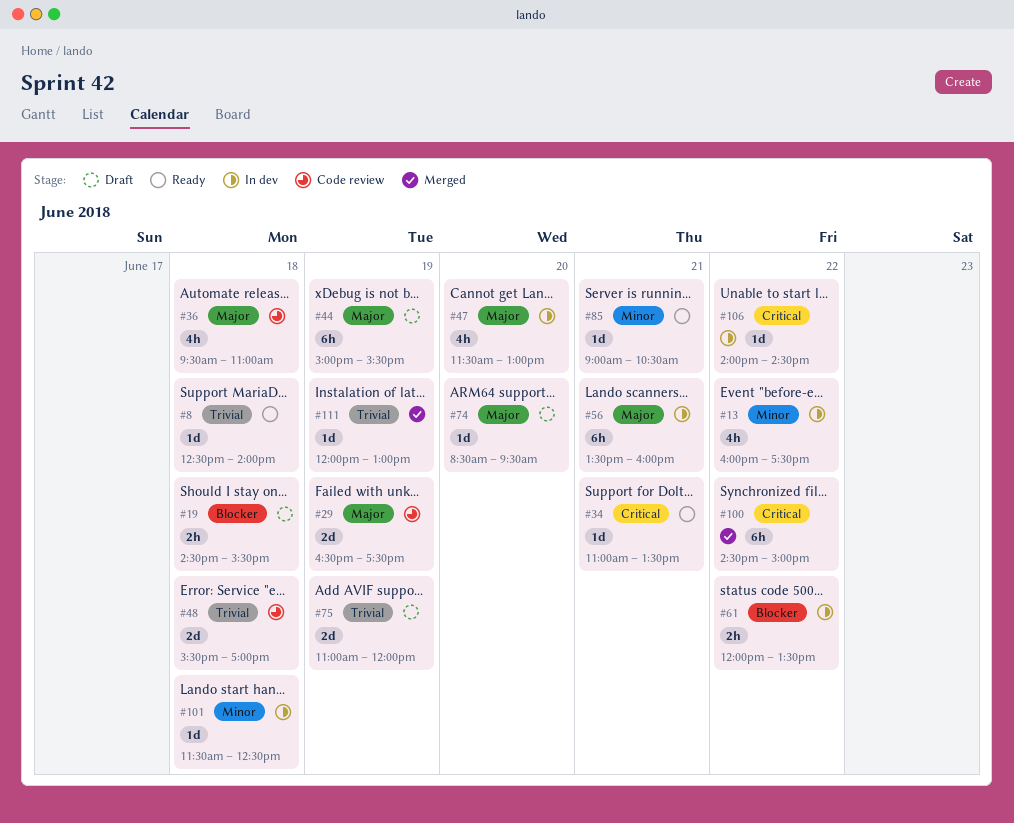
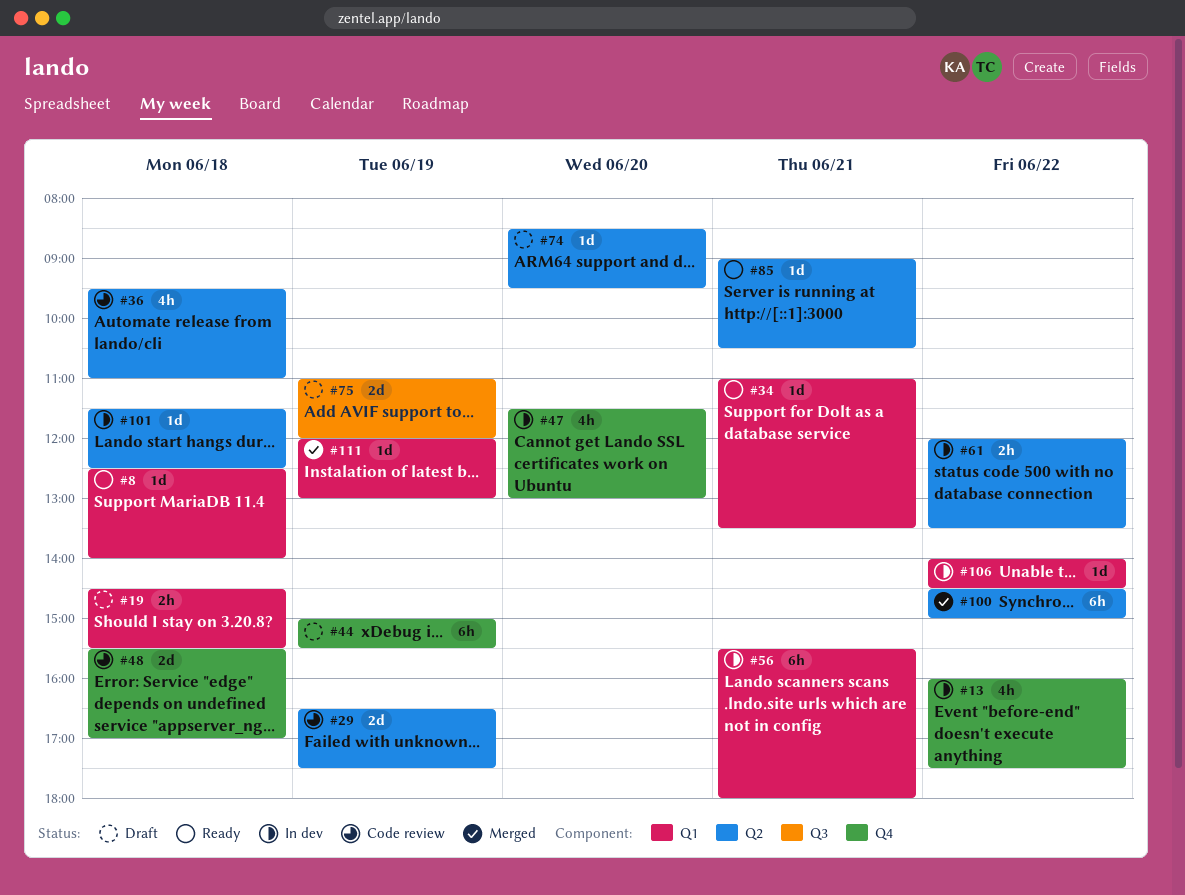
#56, begins: 13:30 -> 15:30
#56, ends: 16:00 -> 18:00

